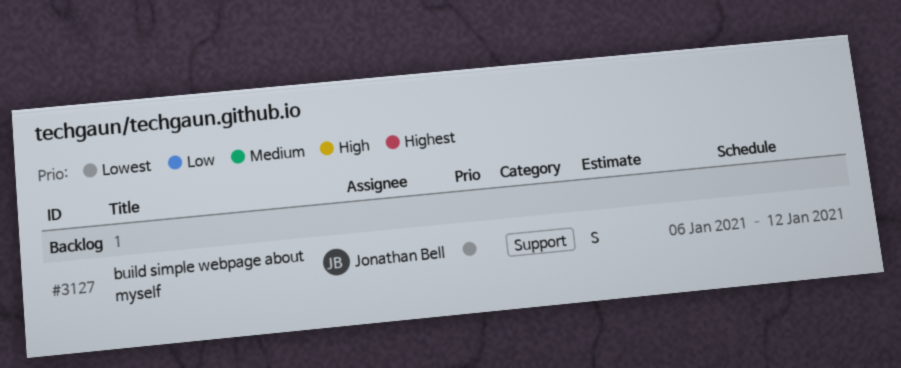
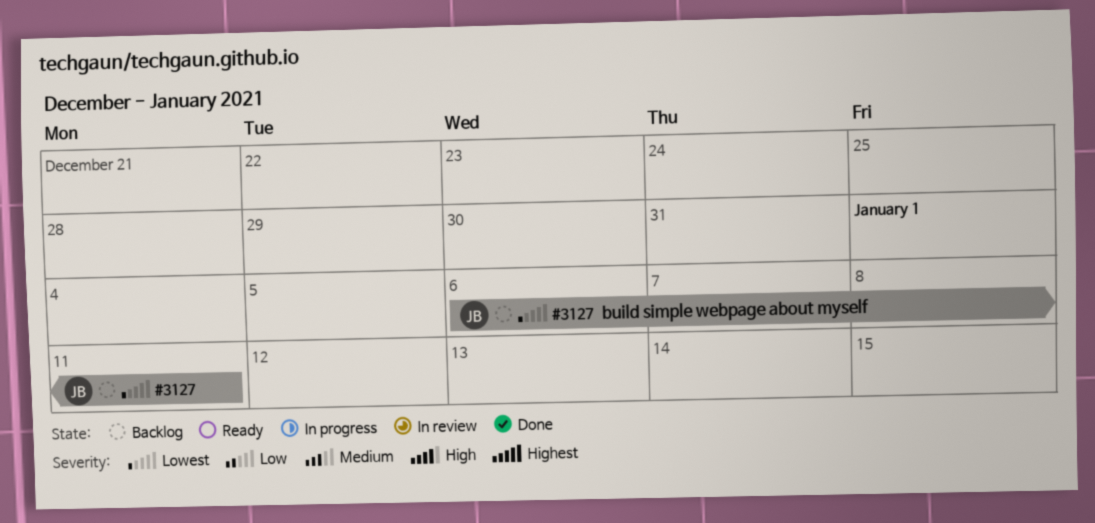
#3127, due: Jan 12 -> Jan 11

